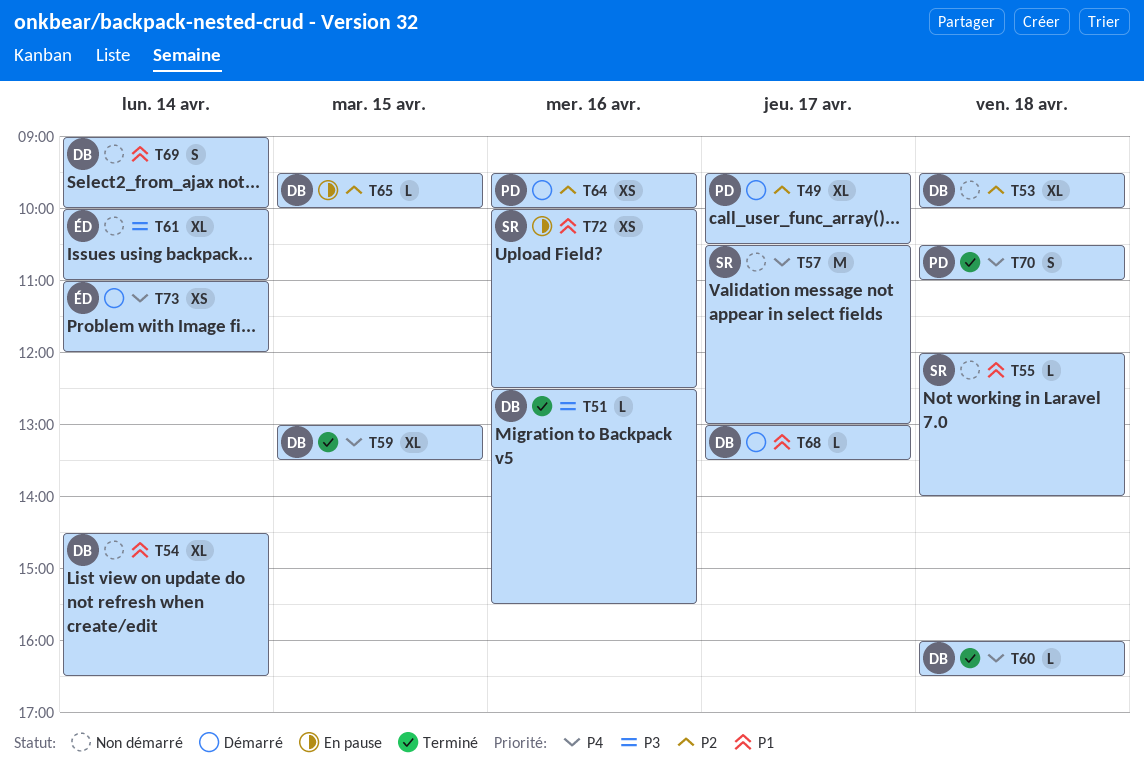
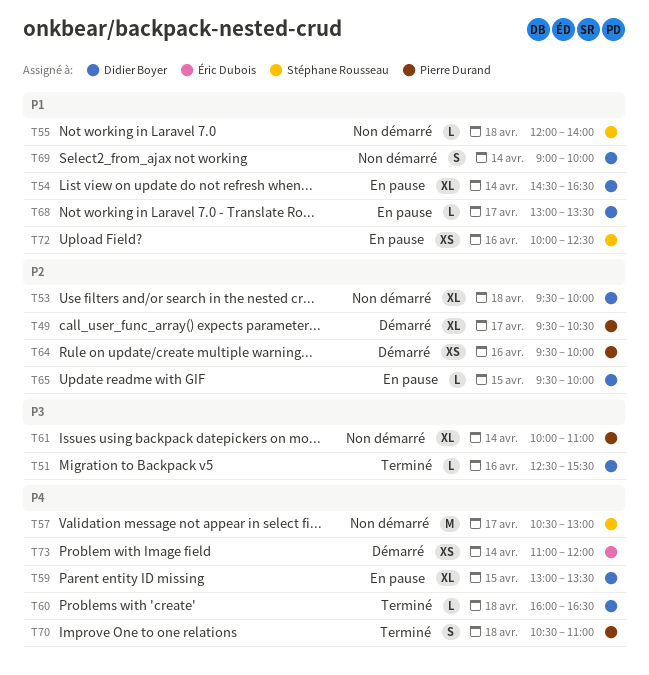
T54, status: Non démarré -> En pause
T59, status: Terminé -> En pause
T61, owner: Éric Dubois -> Pierre Durand
T68, status: Démarré -> En pause

